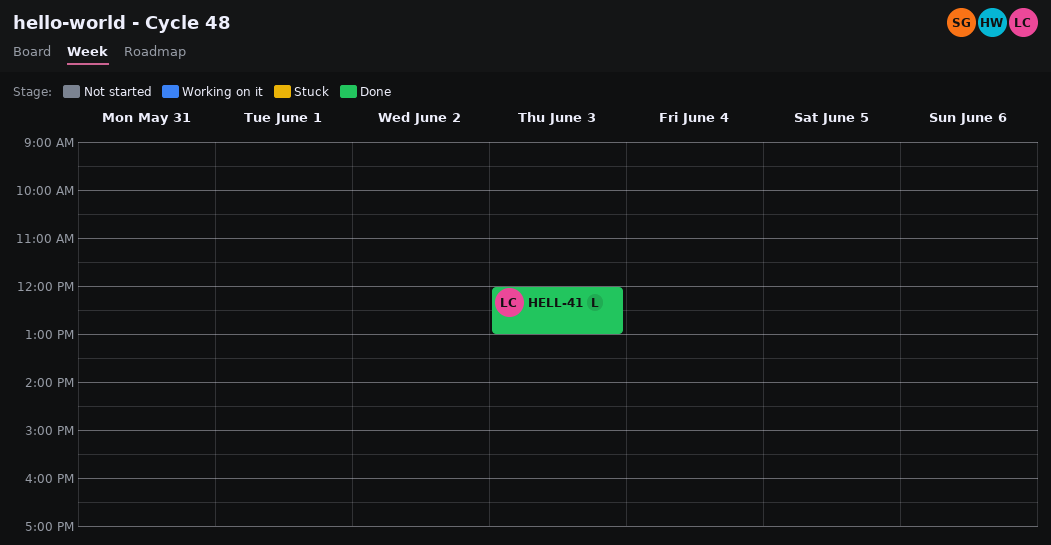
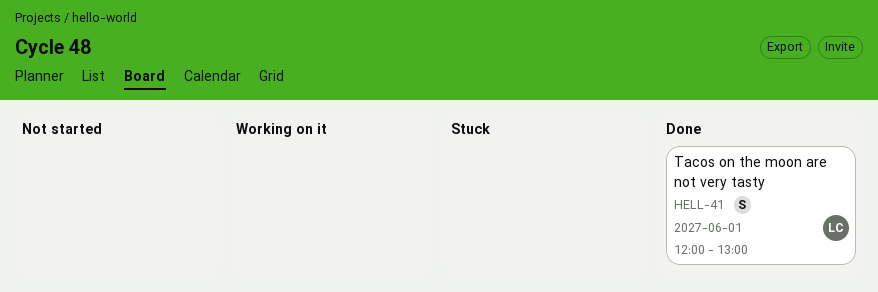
HELL-41, estimate: L -> S
HELL-41, day: Jun 3 -> Jun 1

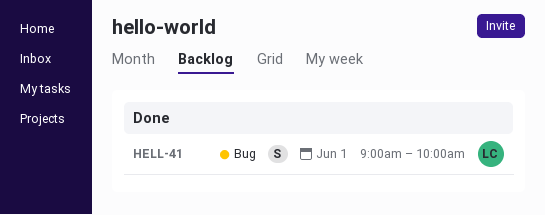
HELL-41, begins: 12:00 -> 09:00
HELL-41, ends: 13:00 -> 10:00

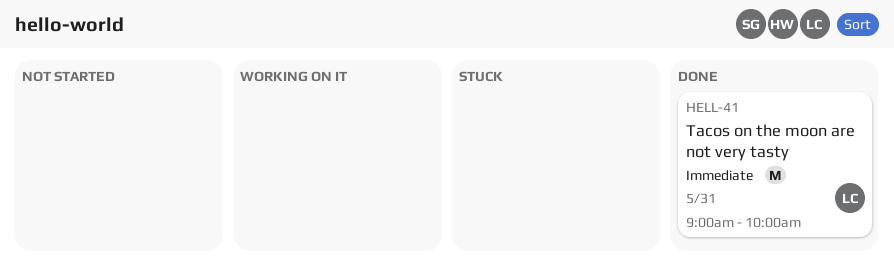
HELL-41, estimate: S -> M
HELL-41, day: Jun 1 -> May 31

